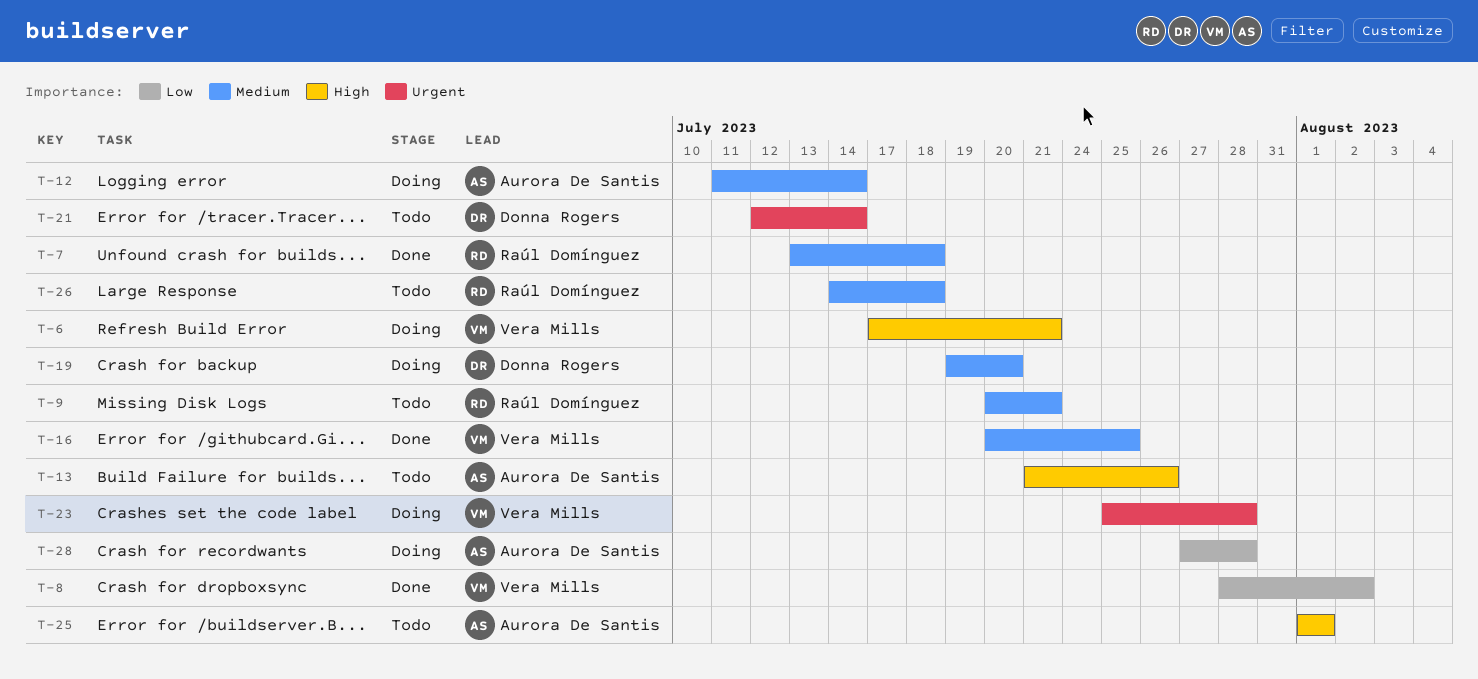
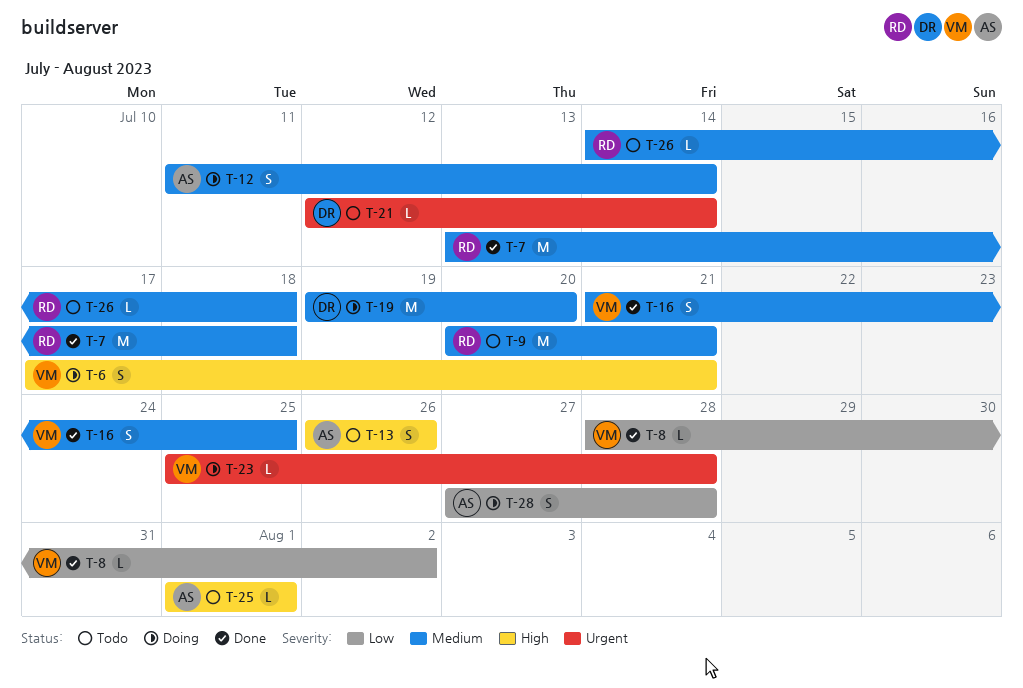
T-13, start: Jul 21 -> Jul 26
T-16, start: Jul 20 -> Jul 21

